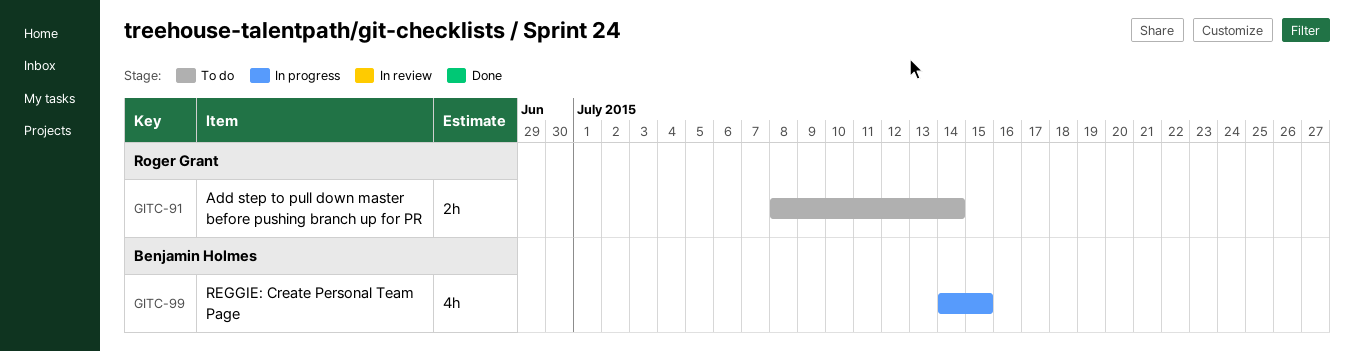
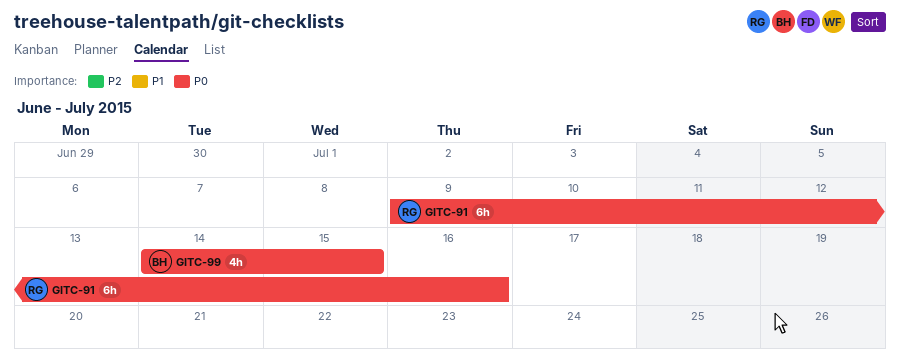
GITC-91, estimate: 2h -> 6h
GITC-91, start: Jul 8 -> Jul 9
GITC-91, due: Jul 14 -> Jul 16

